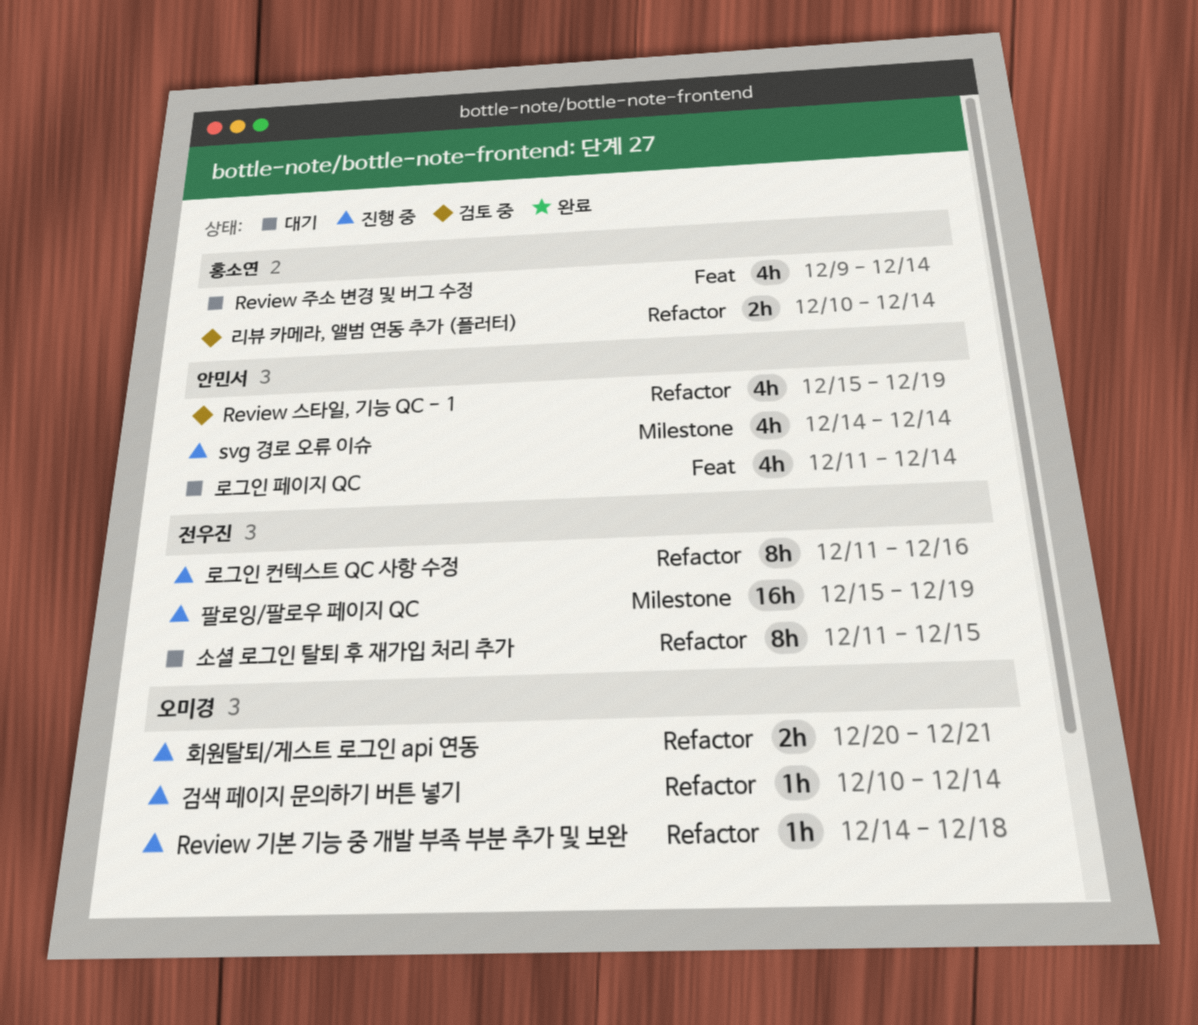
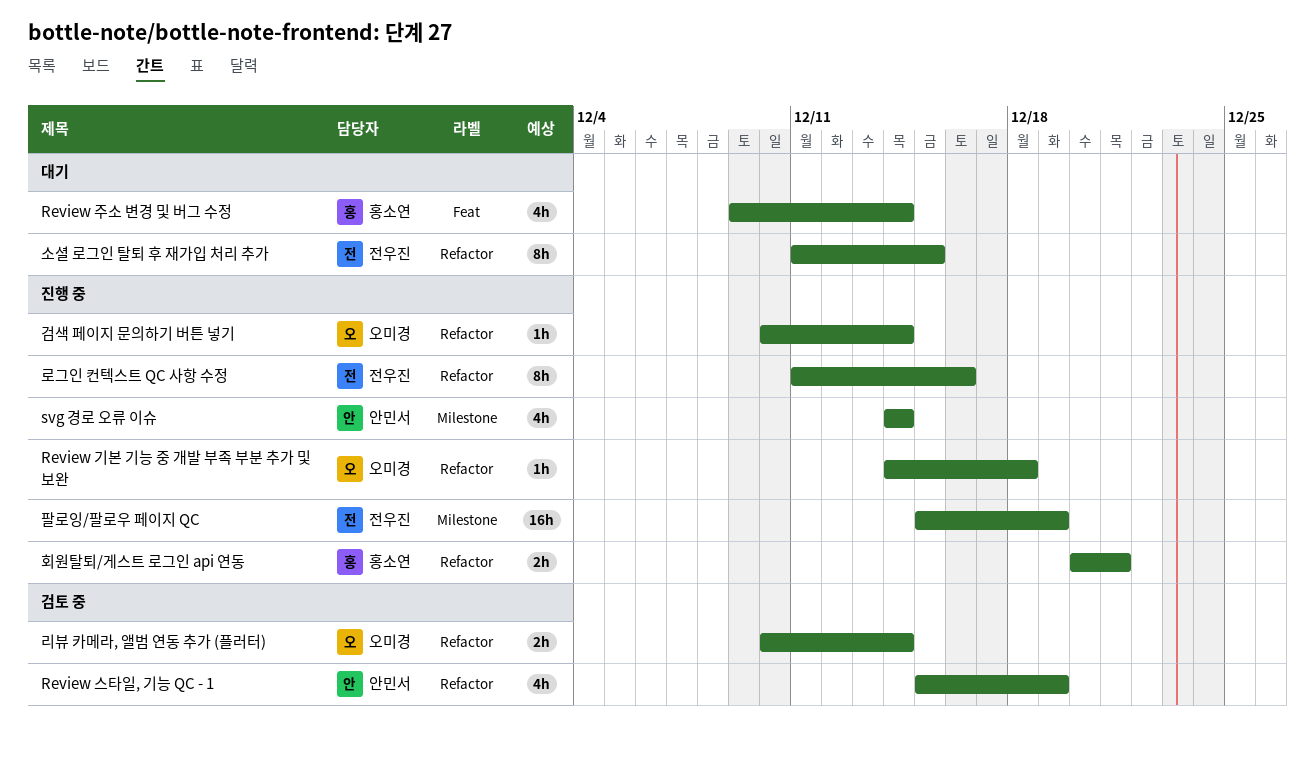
로그인 페이지 QC: present -> none
리뷰 카메라, 앨범 연동 추가 (플러터), owner: 홍소연 -> 오미경
회원탈퇴/게스트 로그인 api 연동, owner: 오미경 -> 홍소연

